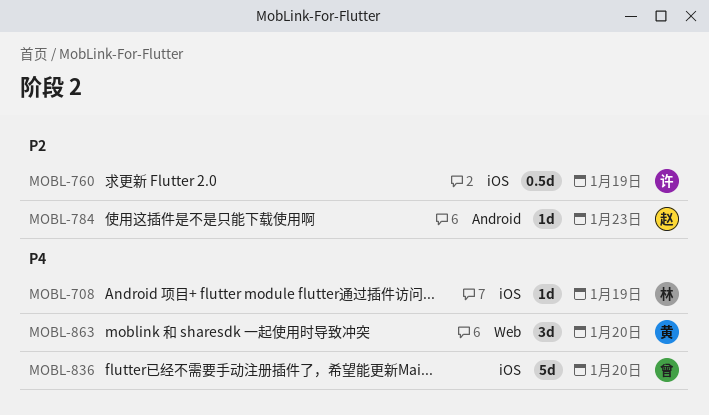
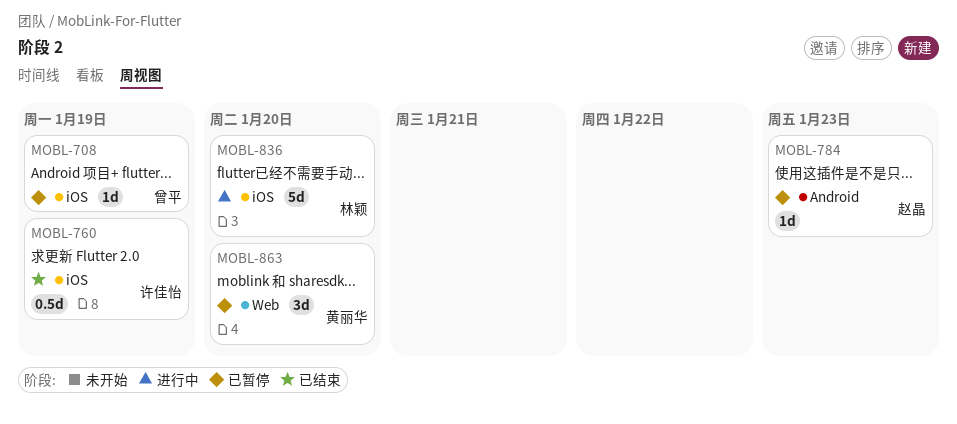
MOBL-708, owner: 林颖 -> 曾平
MOBL-836, owner: 曾平 -> 林颖

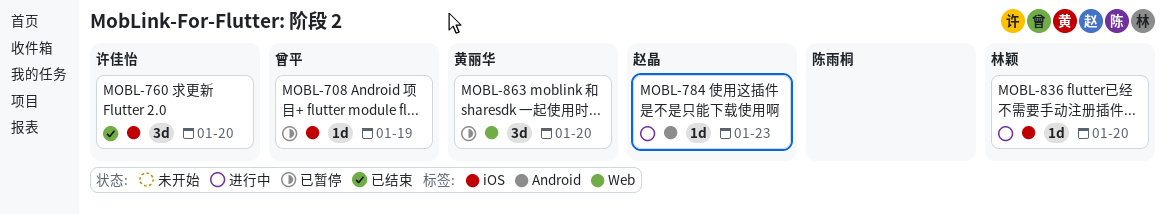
MOBL-760, estimate: 0.5d -> 3d
MOBL-760, due: Jan 19 -> Jan 20
MOBL-784, status: 已暂停 -> 进行中
MOBL-836, estimate: 5d -> 1d

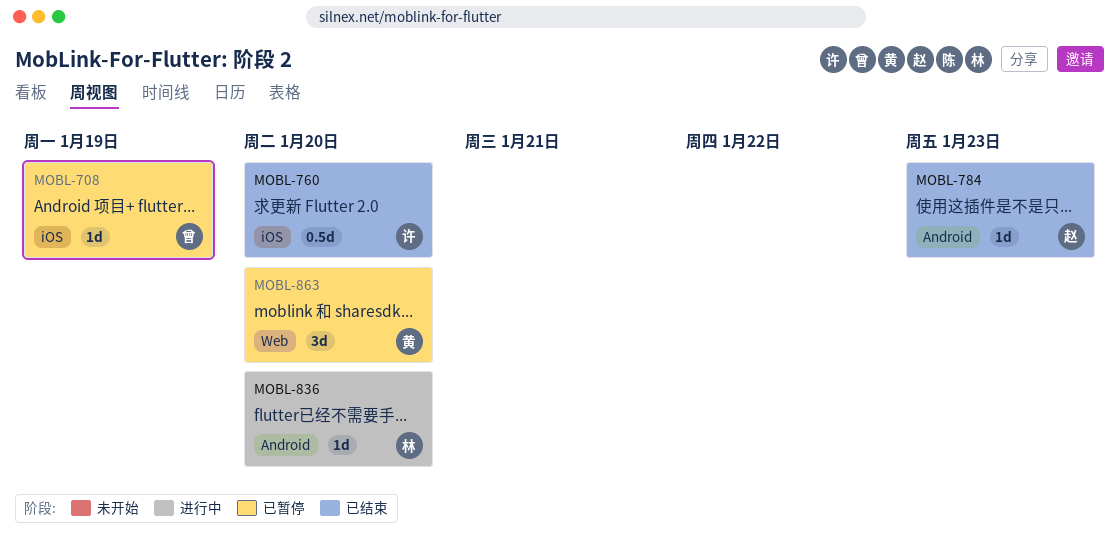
MOBL-760, estimate: 3d -> 0.5d
MOBL-784, status: 进行中 -> 已结束
MOBL-836, label: iOS -> Android

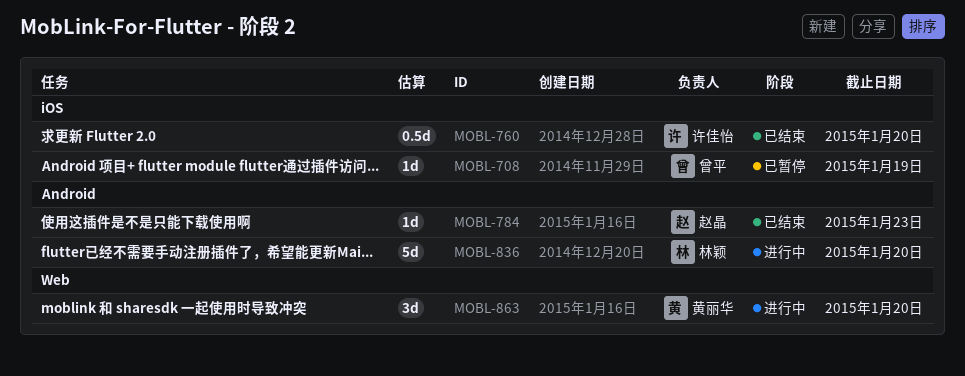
MOBL-836, estimate: 1d -> 5d
MOBL-863, status: 已暂停 -> 进行中

